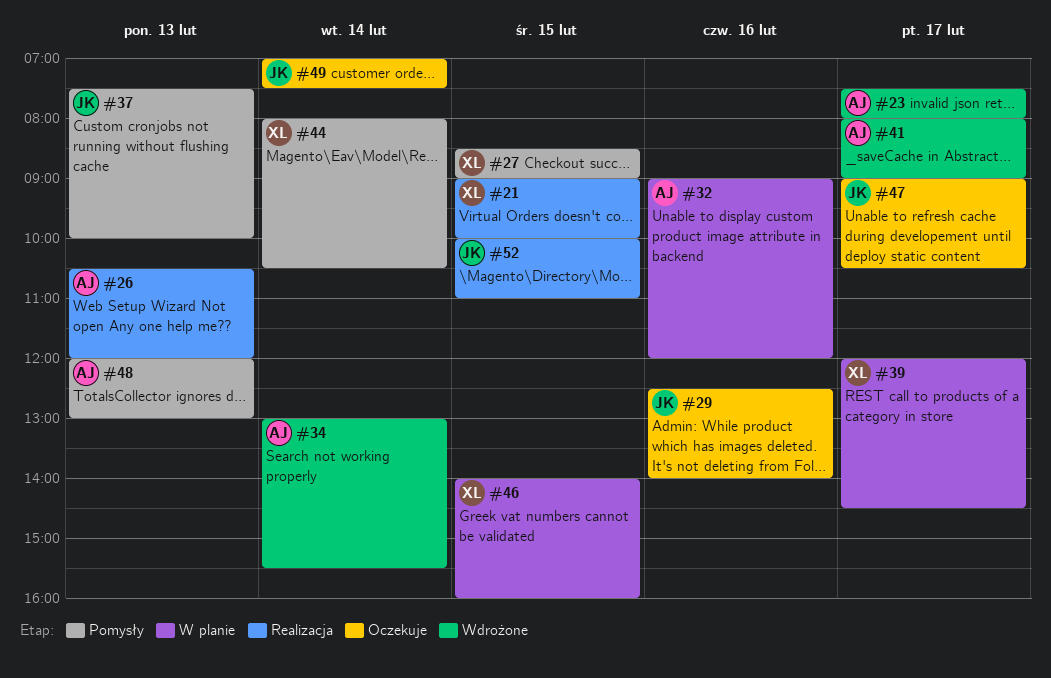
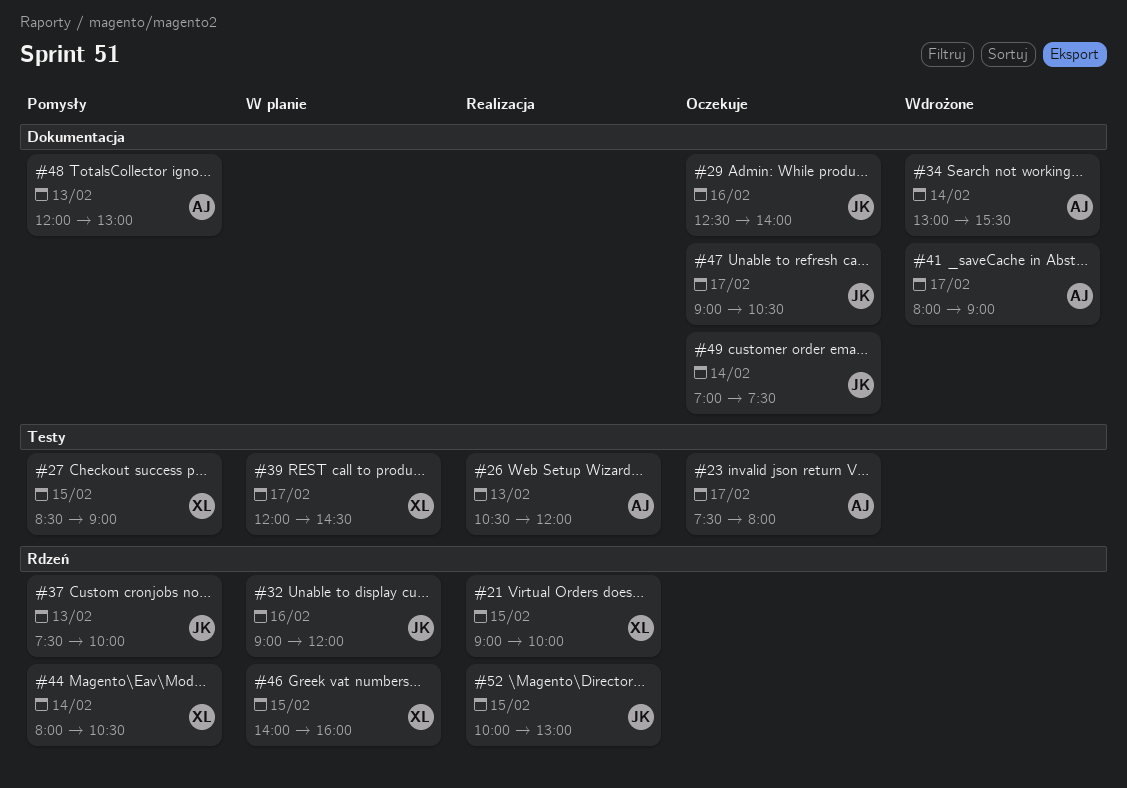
#23, status: Wdrożone -> Oczekuje
#32, owner: AJ -> JK
#52, ends: 11:00 -> 13:00

